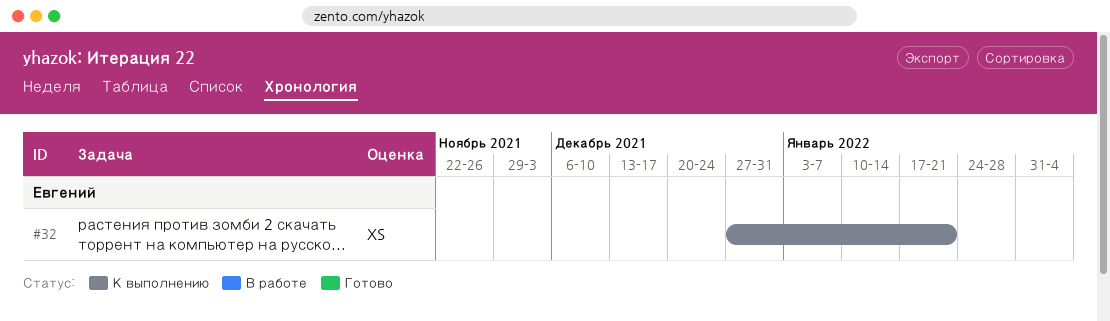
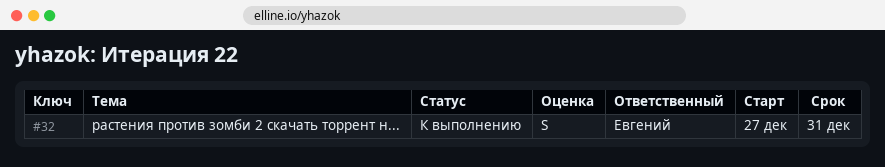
#32, estimate: XS -> S
#32, due: Jan 21 -> Dec 31

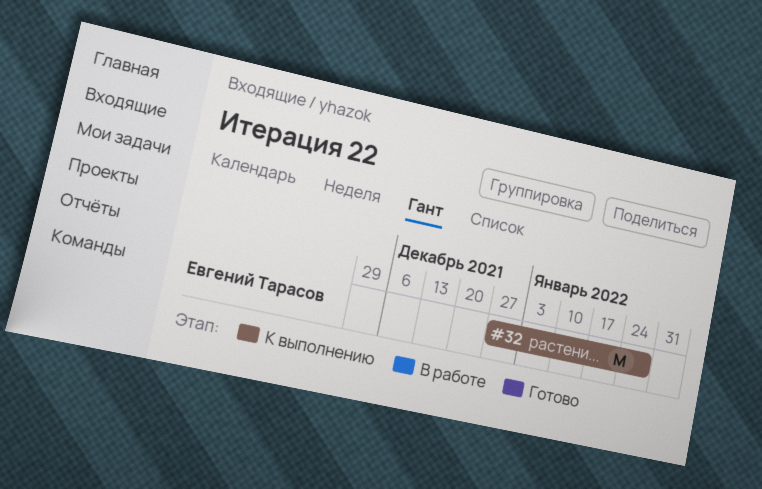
#32, estimate: S -> M
#32, due: Dec 31 -> Jan 28

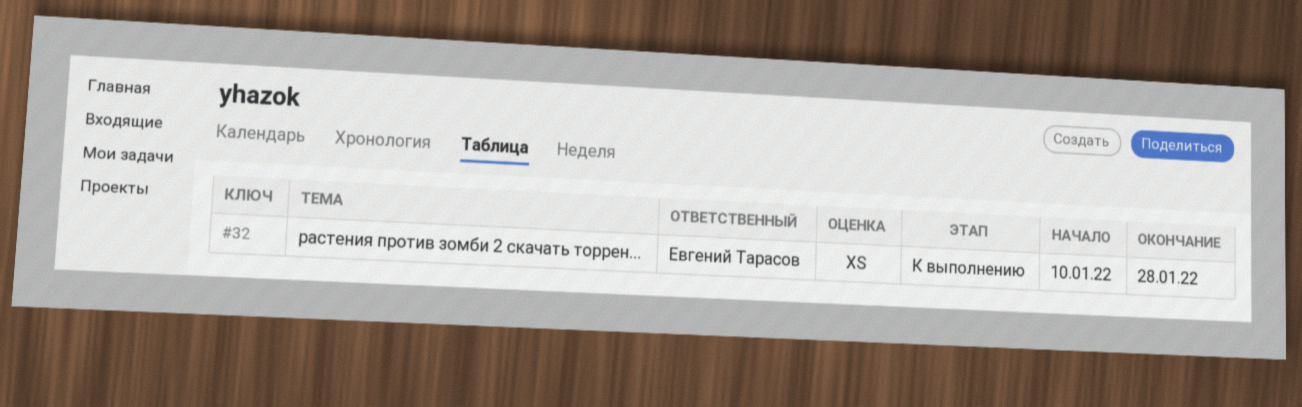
#32, estimate: M -> XS
#32, start: Dec 27 -> Jan 10

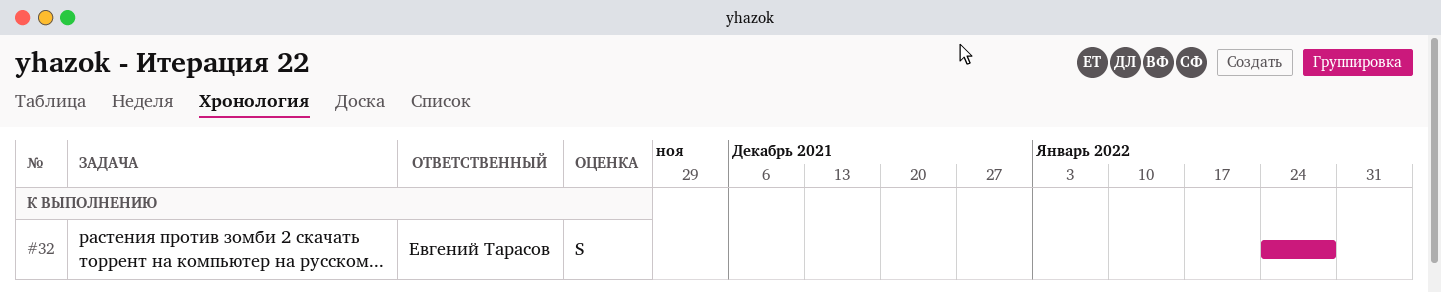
#32, estimate: XS -> S
#32, start: Jan 10 -> Jan 24

